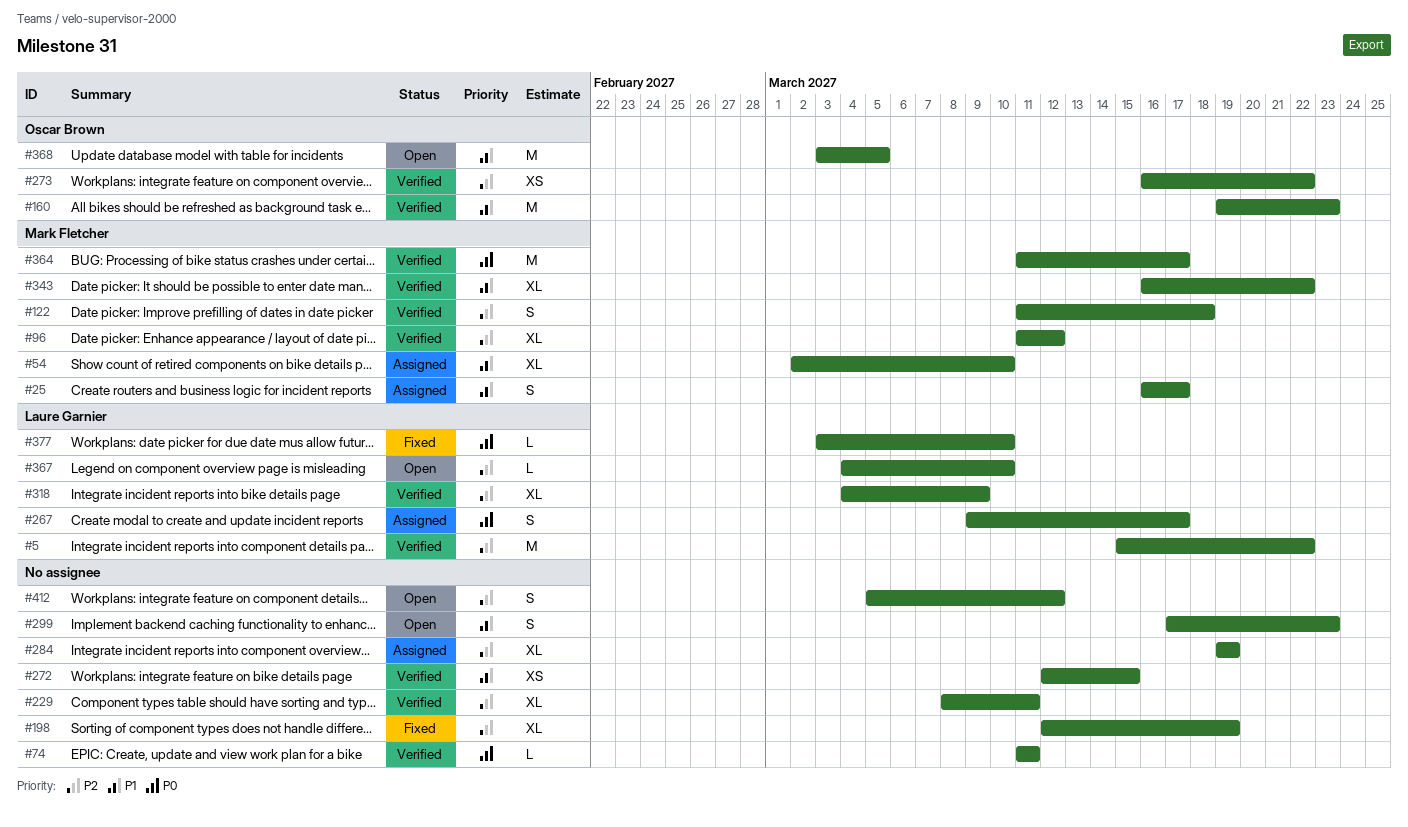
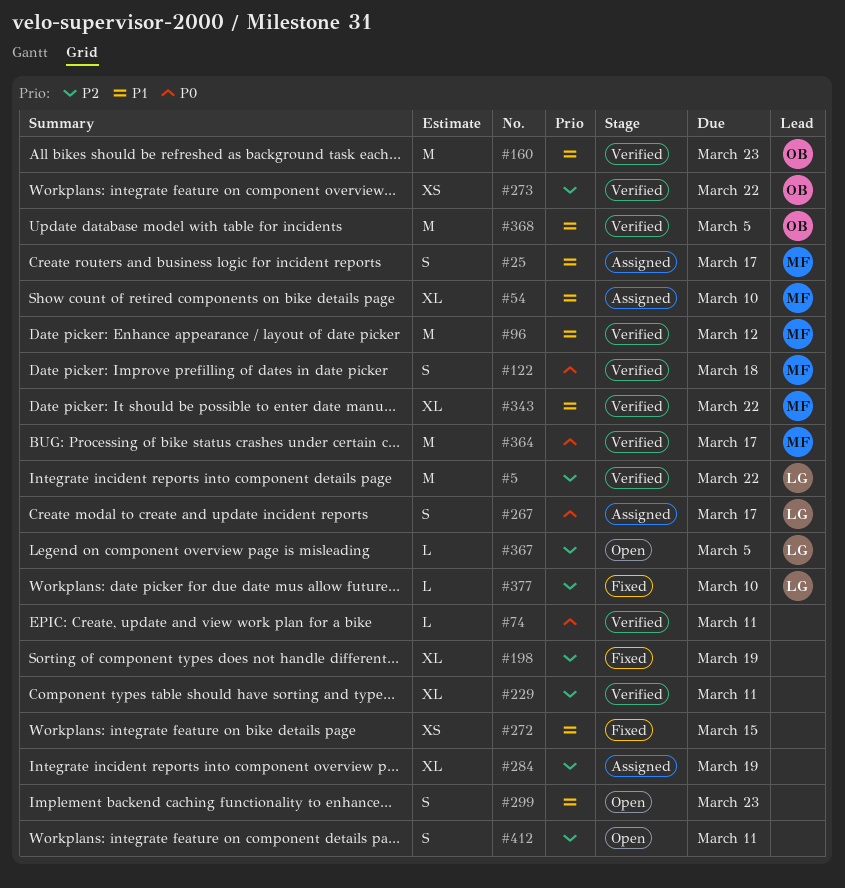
#96, priority: P2 -> P1
#96, estimate: XL -> M
#122, priority: P2 -> P0
#272, status: Verified -> Fixed
#318: present -> none
#367, due: Mar 10 -> Mar 5
#368, status: Open -> Verified
#377, priority: P0 -> P2
#412, due: Mar 12 -> Mar 11

